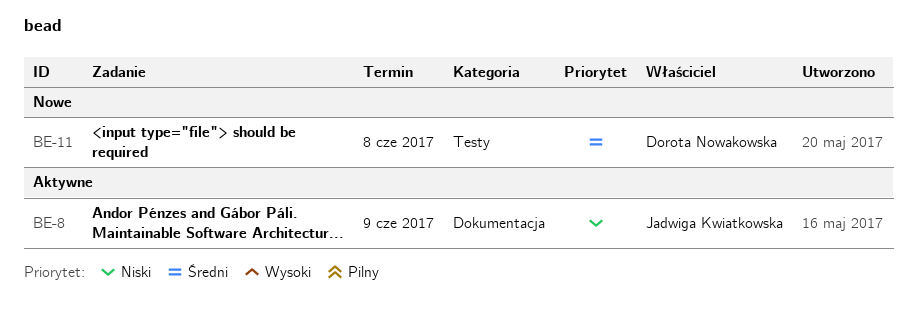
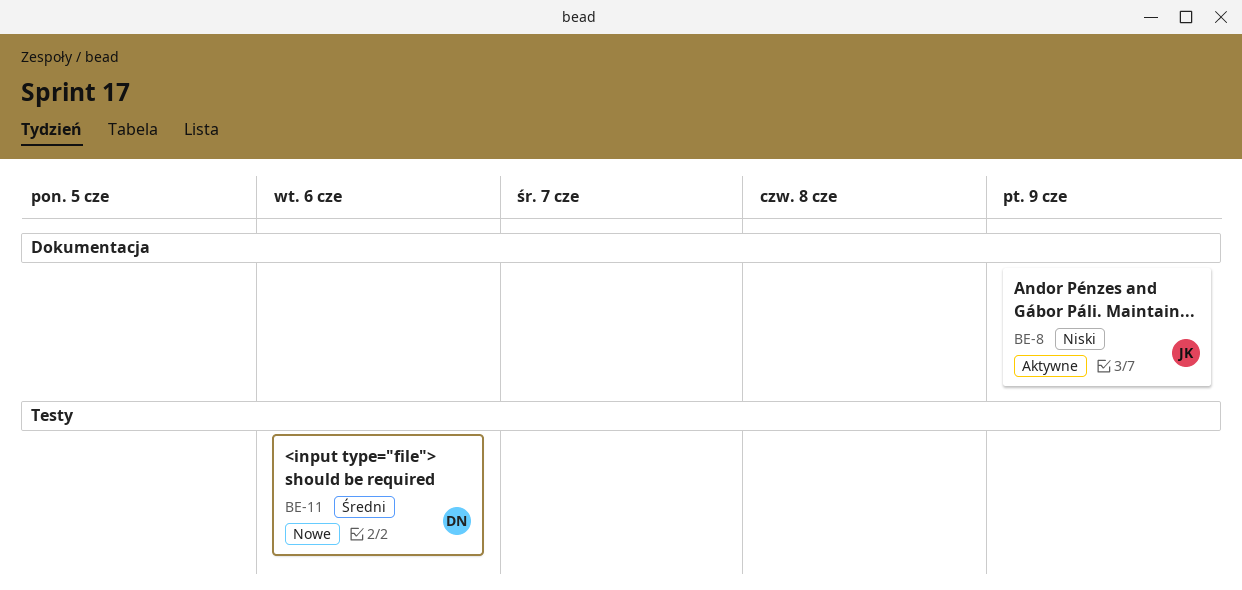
BE-11, due: Jun 8 -> Jun 6

